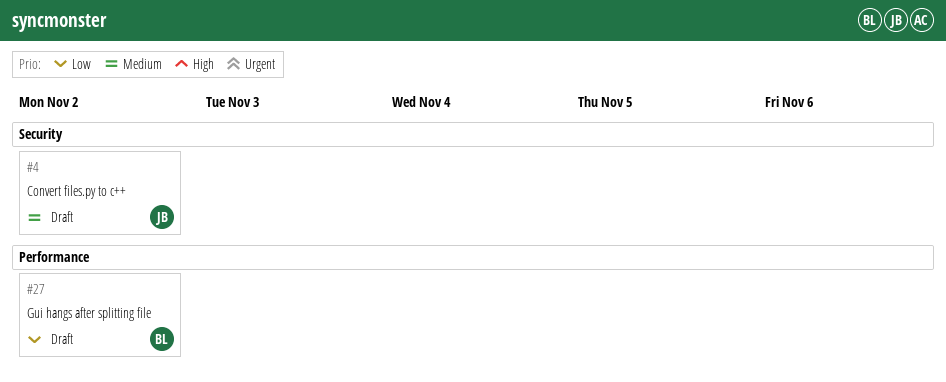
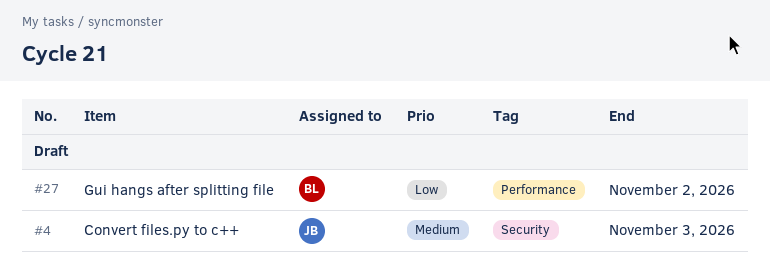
#4, due: Nov 2 -> Nov 3

